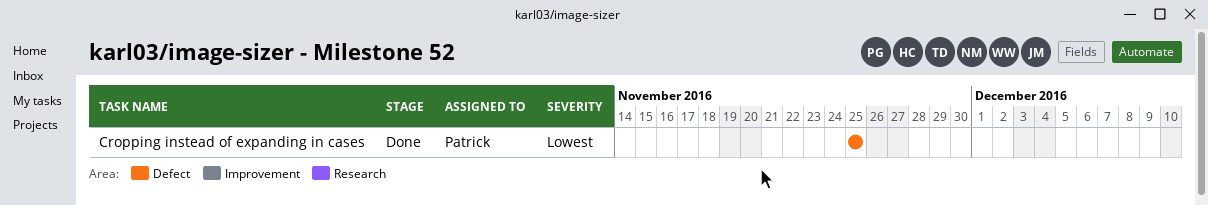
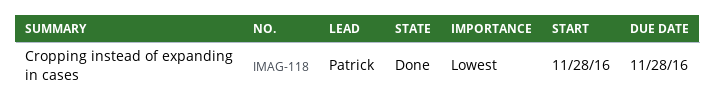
Cropping instead of expanding in cases, start: Nov 25 -> Nov 28
Cropping instead of expanding in cases, due: Nov 25 -> Nov 28

